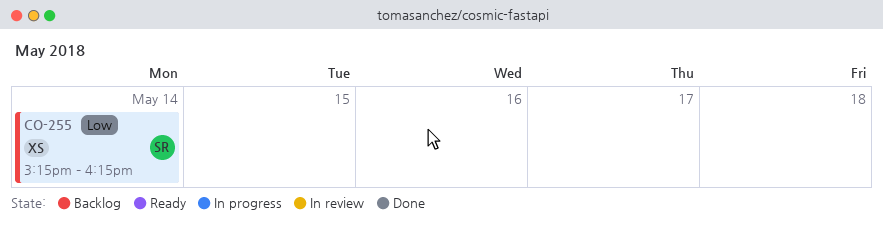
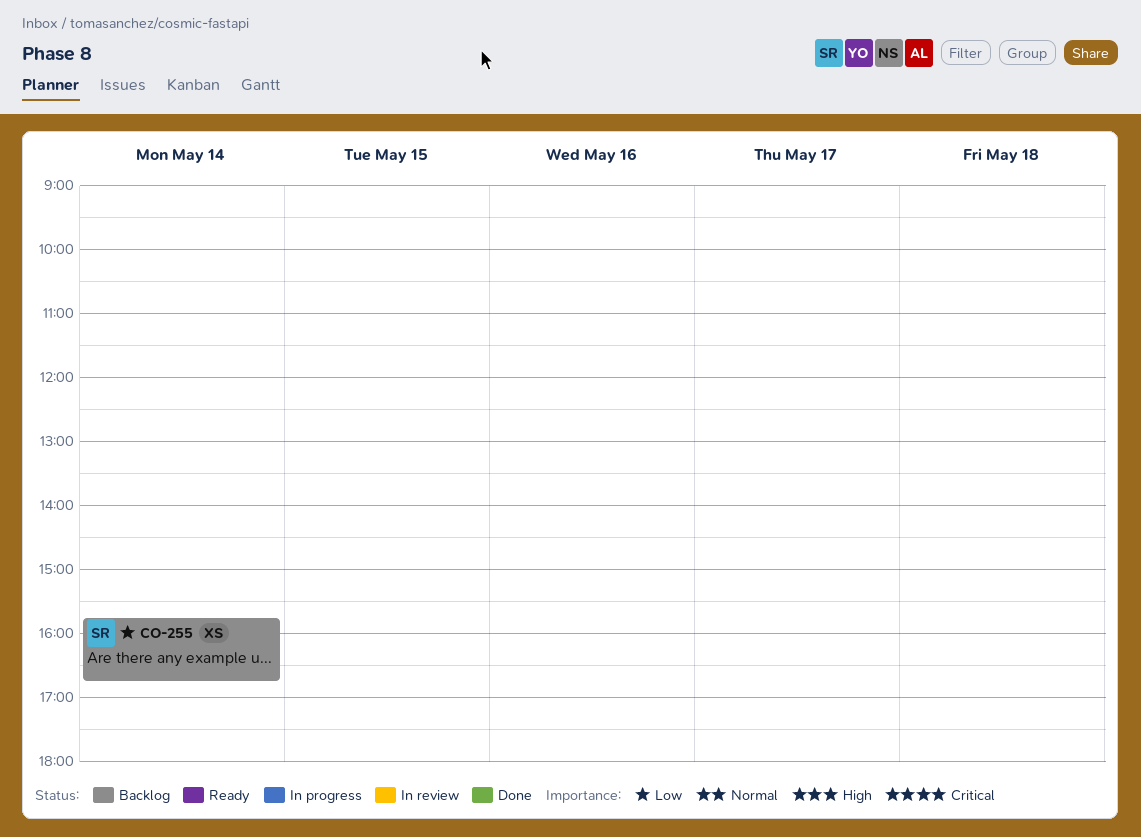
CO-255, begins: 15:15 -> 15:45
CO-255, ends: 16:15 -> 16:45

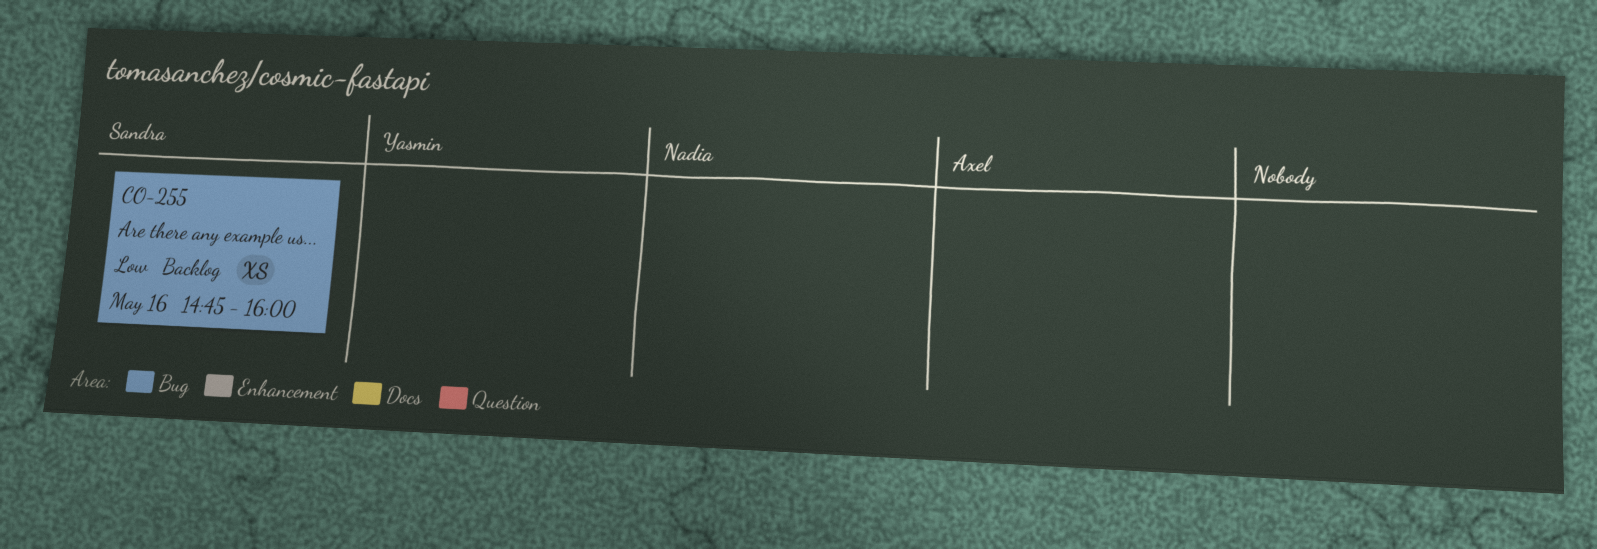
CO-255, day: May 14 -> May 16
CO-255, begins: 15:45 -> 14:45
CO-255, ends: 16:45 -> 16:00

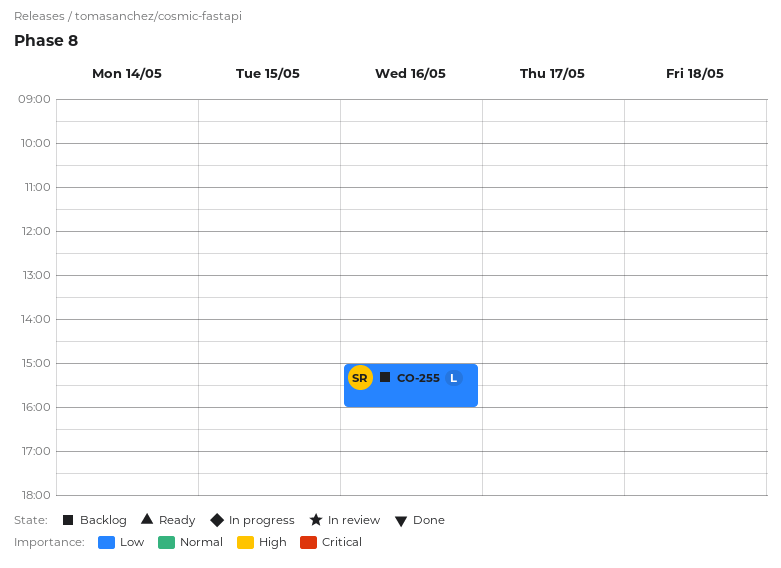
CO-255, estimate: XS -> L
CO-255, begins: 14:45 -> 15:00

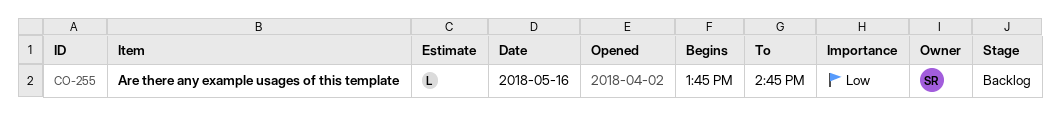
CO-255, begins: 15:00 -> 13:45
CO-255, ends: 16:00 -> 14:45

